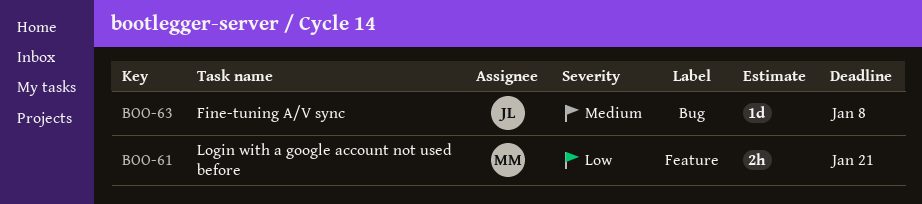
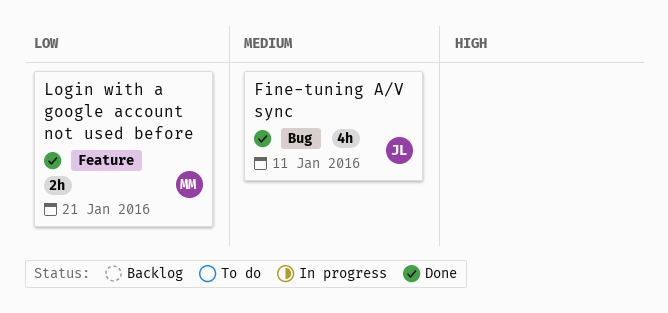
Fine-tuning A/V sync, estimate: 1d -> 4h
Fine-tuning A/V sync, due: Jan 8 -> Jan 11

